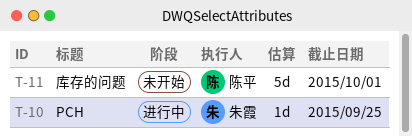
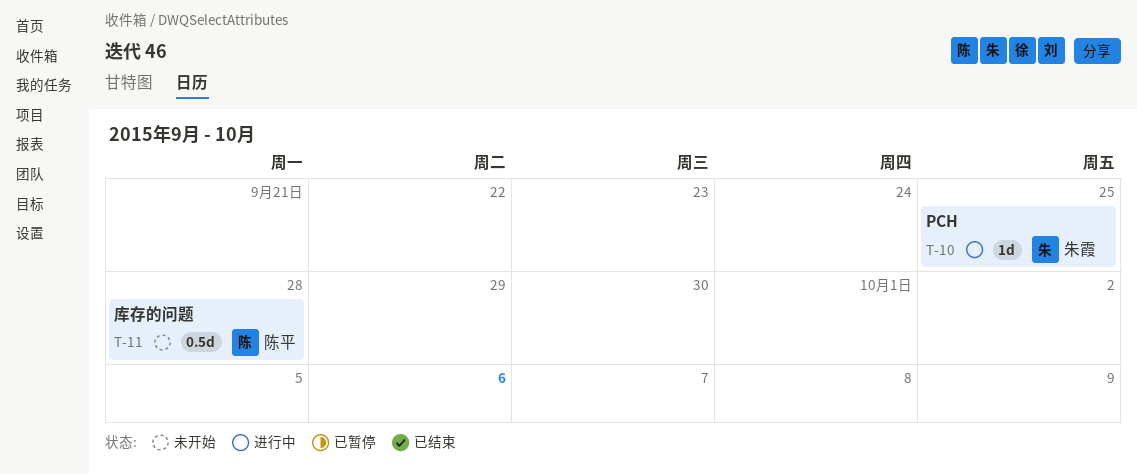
T-11, estimate: 5d -> 0.5d
T-11, due: Oct 1 -> Sep 28

